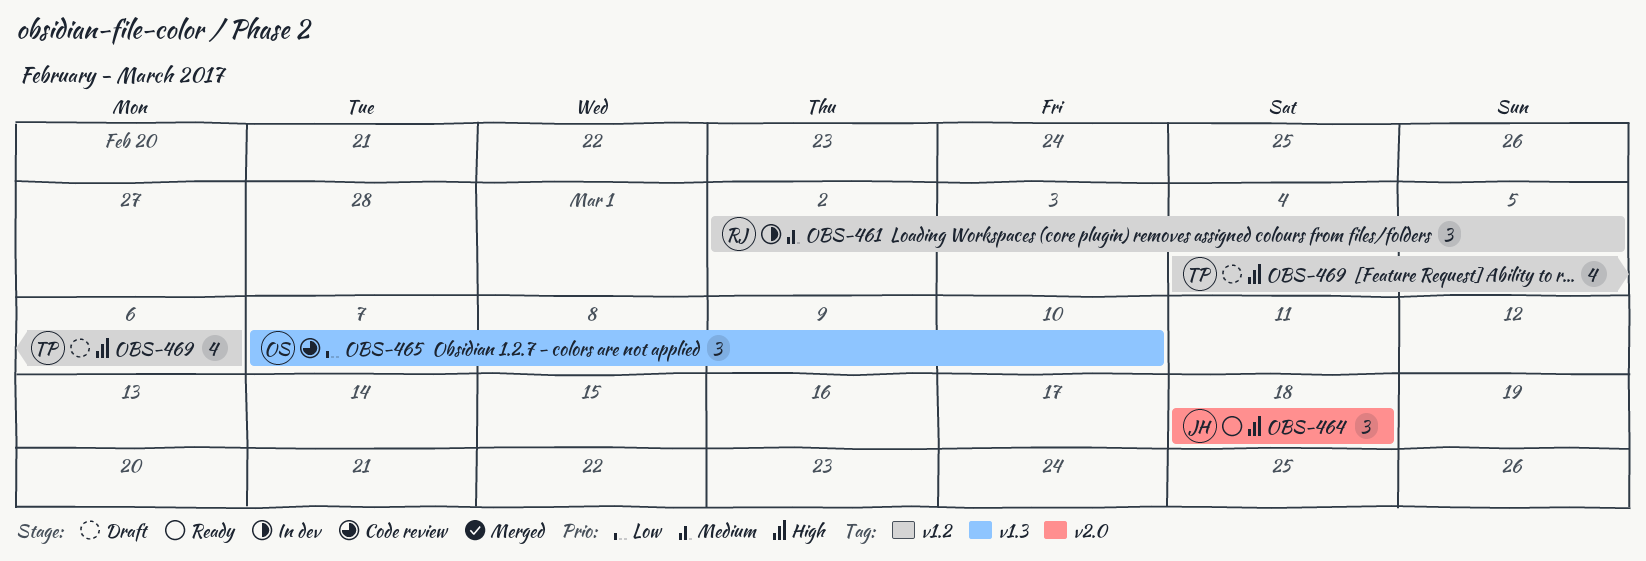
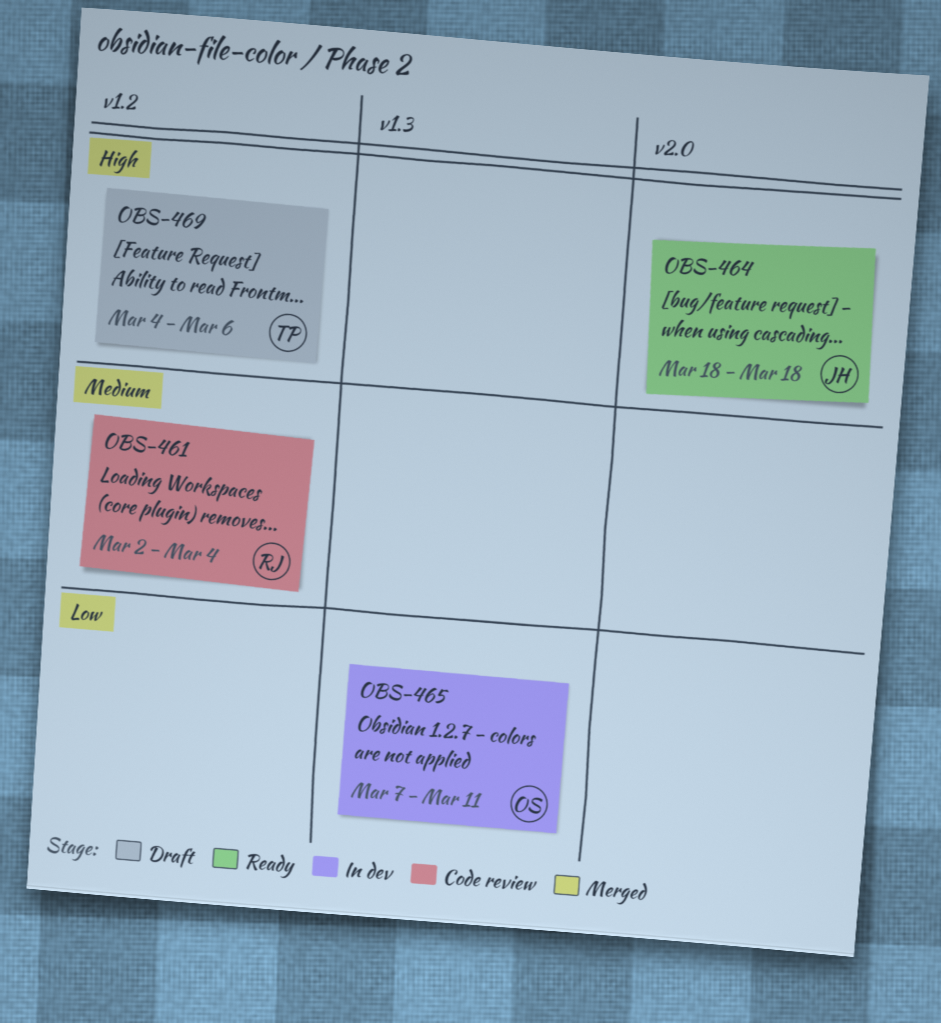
OBS-461, status: In dev -> Code review
OBS-461, due: Mar 5 -> Mar 4
OBS-465, status: Code review -> In dev
OBS-465, due: Mar 10 -> Mar 11

